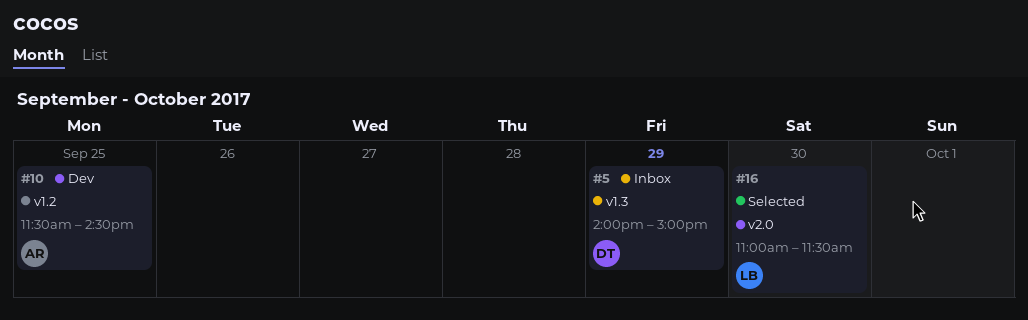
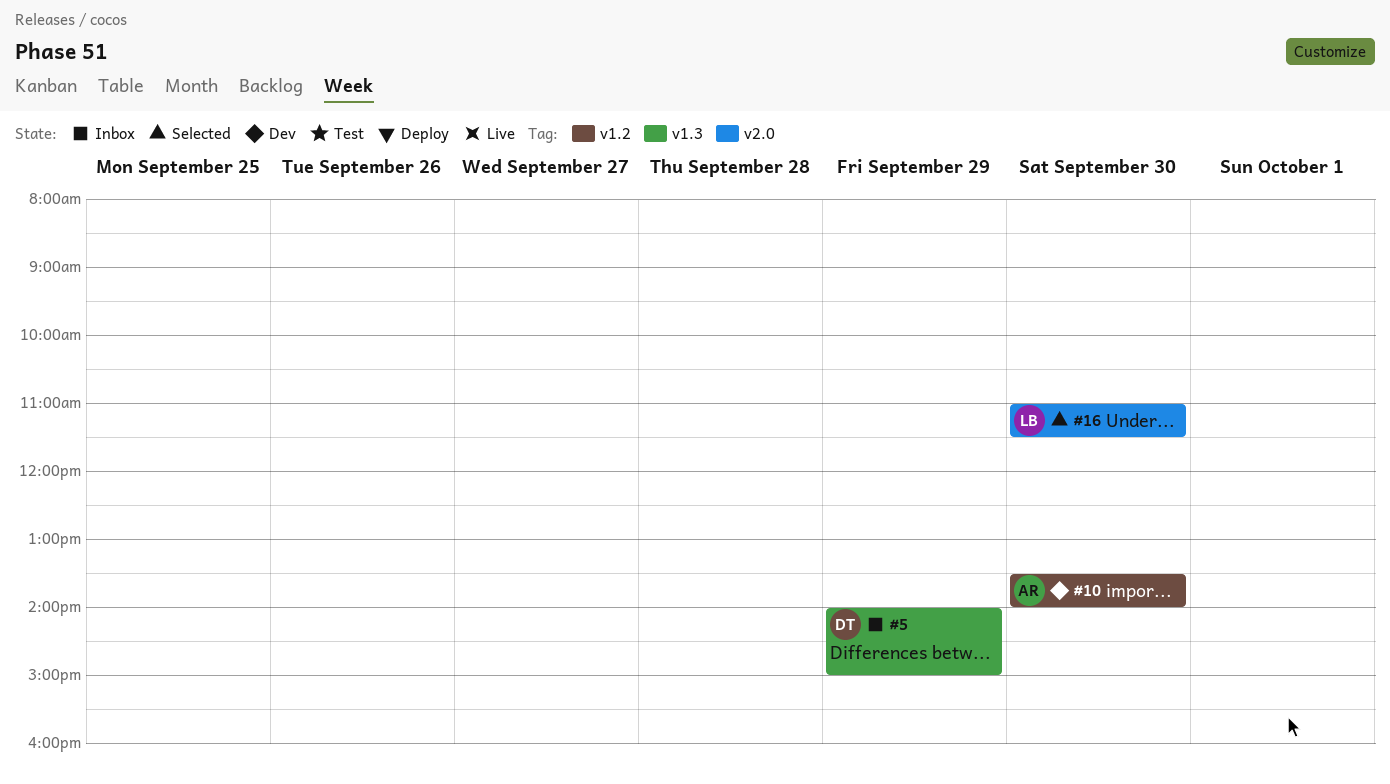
#10, day: Sep 25 -> Sep 30
#10, begins: 11:30 -> 13:30
#10, ends: 14:30 -> 14:00

